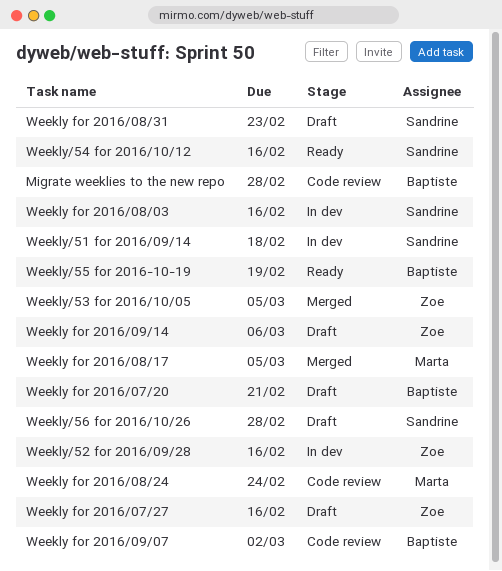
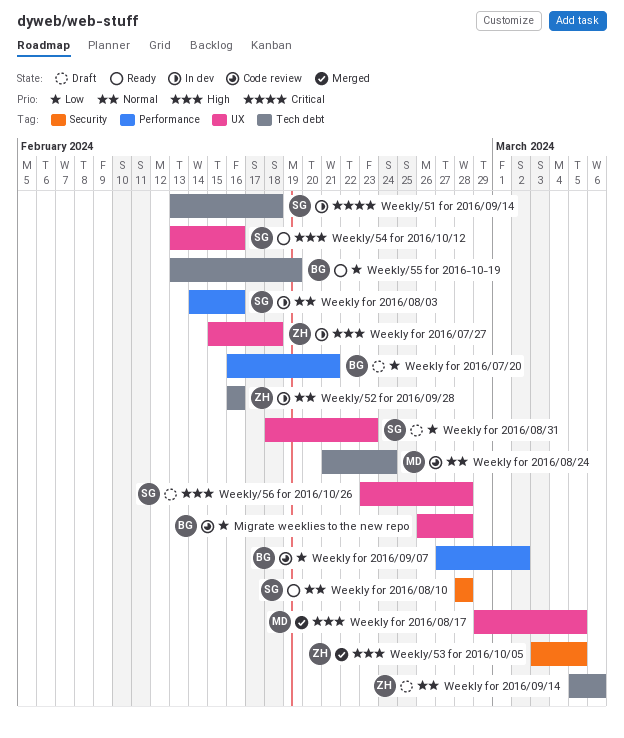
Weekly for 2016/07/27, status: Draft -> In dev
Weekly for 2016/07/27, due: Feb 16 -> Feb 18
Weekly for 2016/08/10: none -> present

